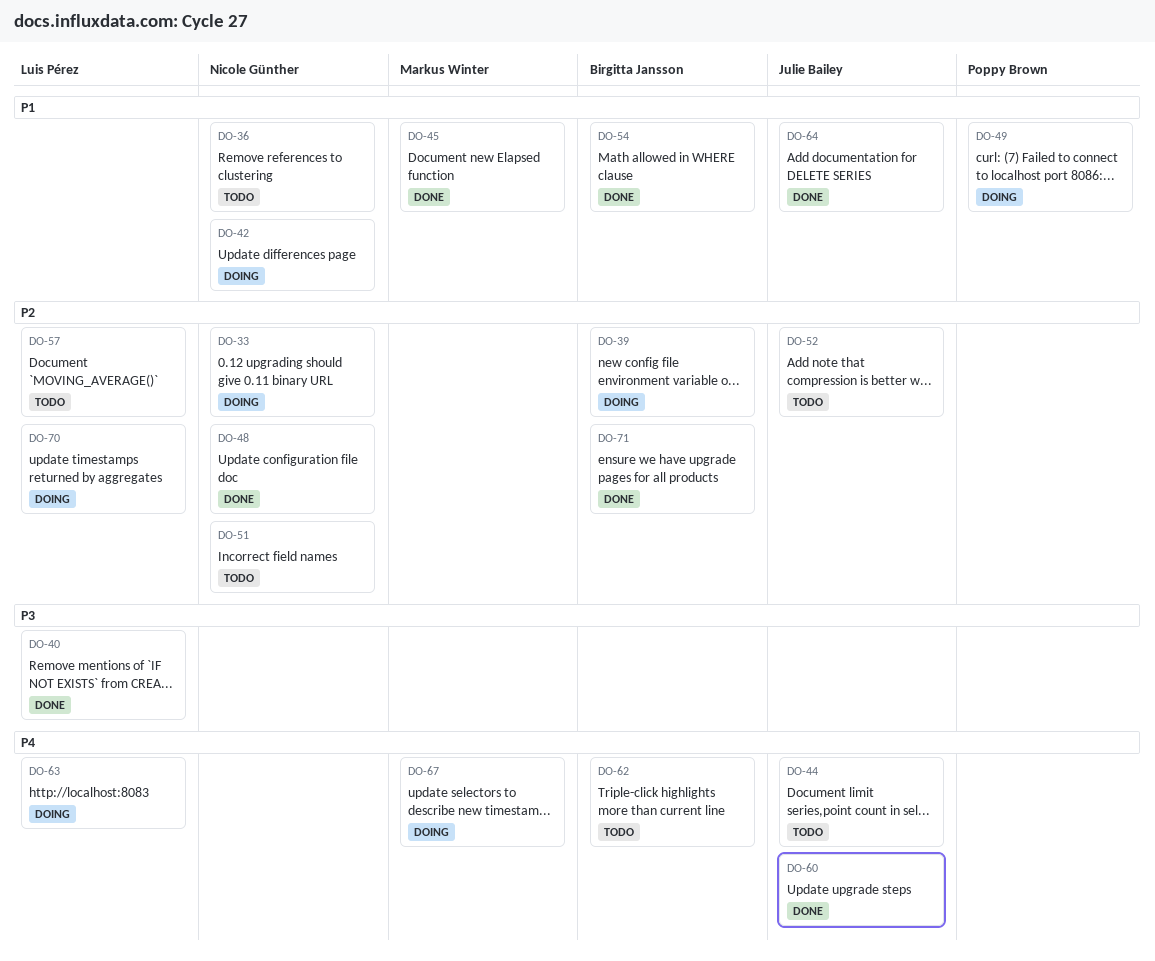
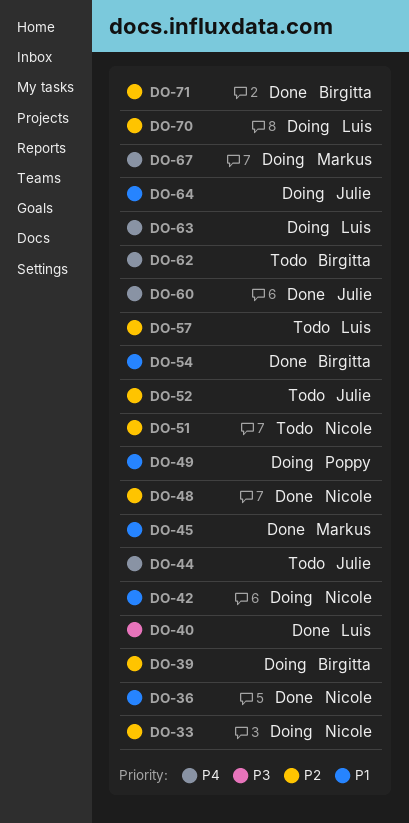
DO-36, status: Todo -> Done
DO-64, status: Done -> Doing

